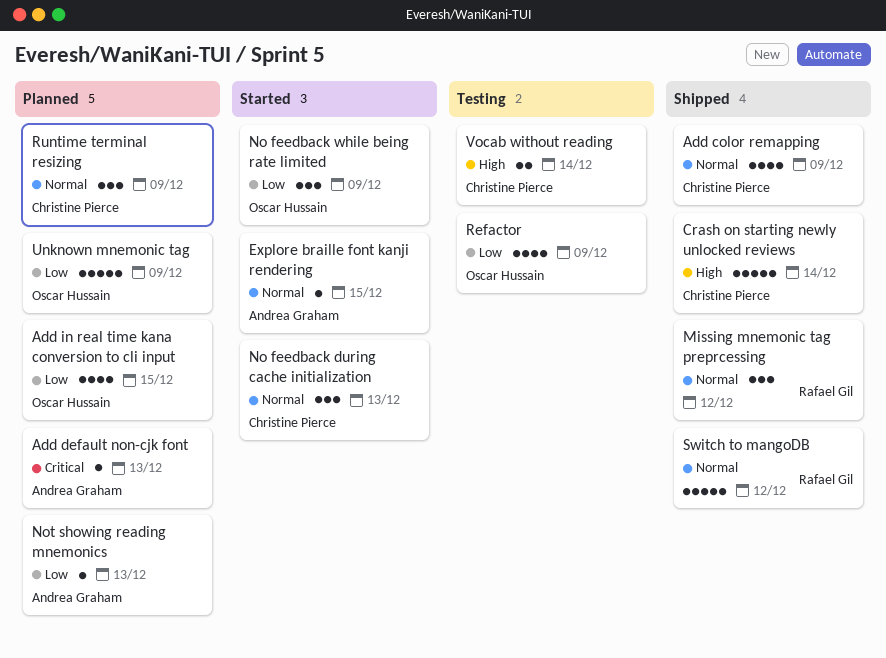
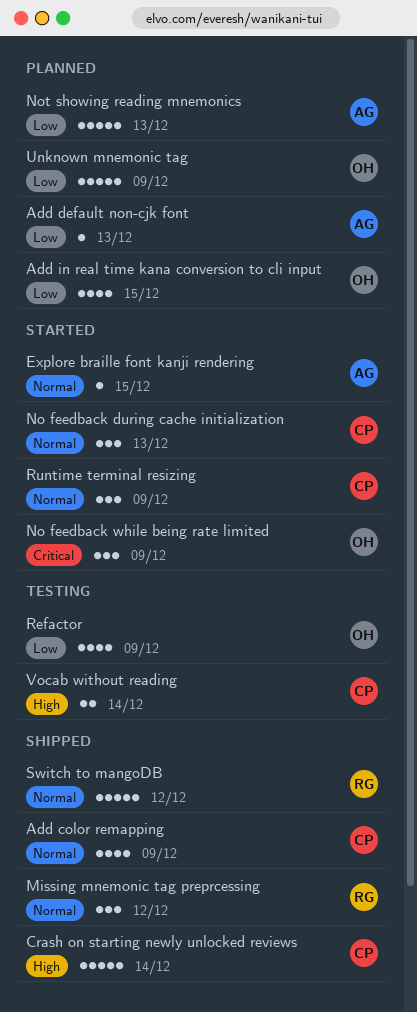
Add default non-cjk font, priority: Critical -> Low
No feedback while being rate limited, priority: Low -> Critical
Not showing reading mnemonics, estimate: 1 -> 5
Runtime terminal resizing, status: Planned -> Started

